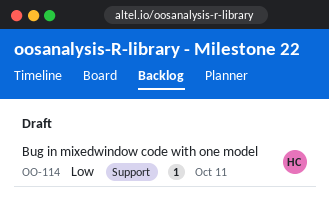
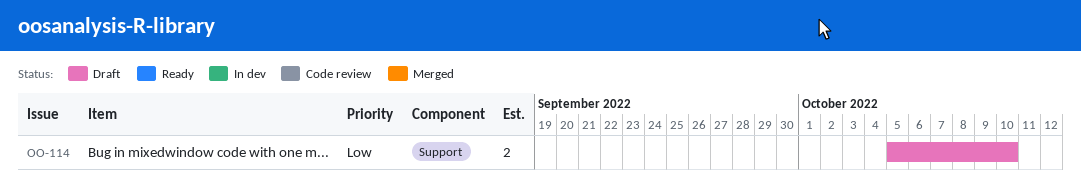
OO-114, estimate: 1 -> 2
OO-114, due: Oct 11 -> Oct 10

